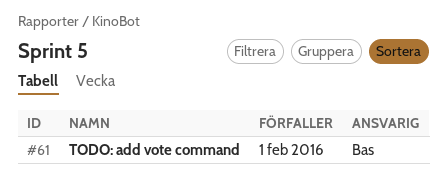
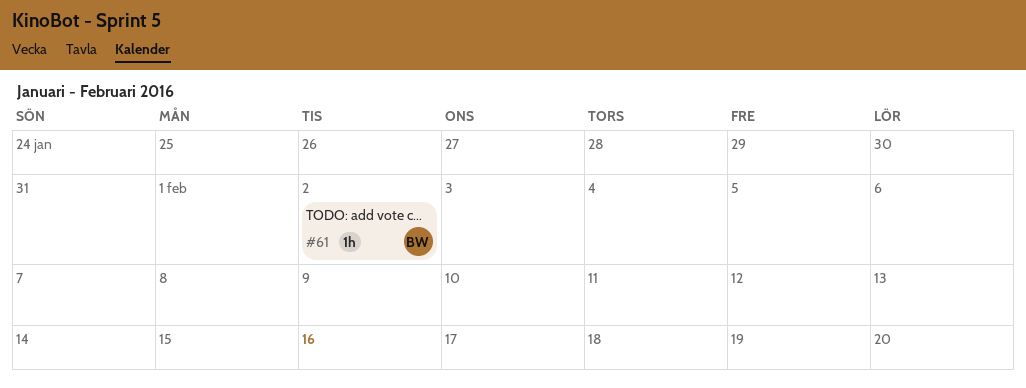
#61, due: Feb 1 -> Feb 2

